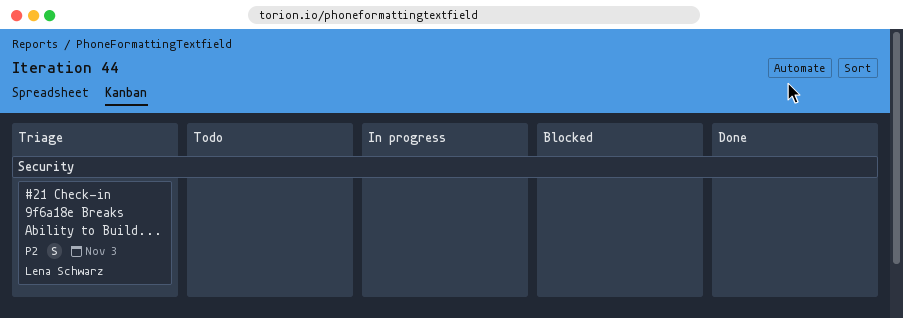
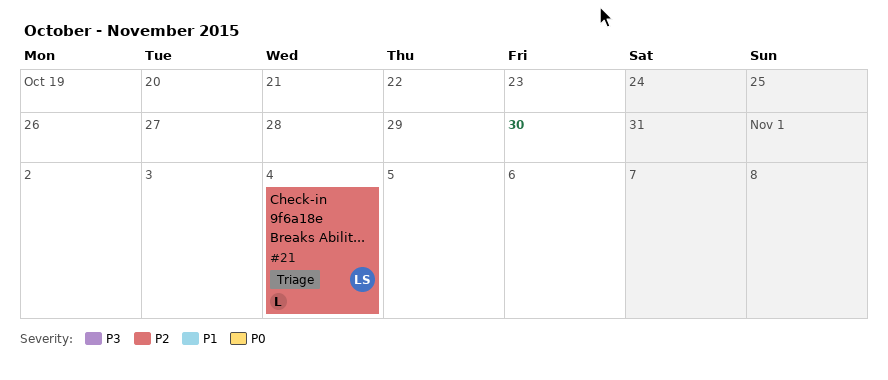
#21, estimate: S -> L
#21, due: Nov 3 -> Nov 4

